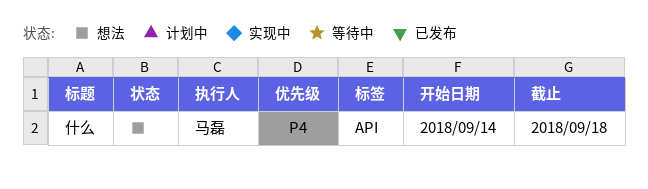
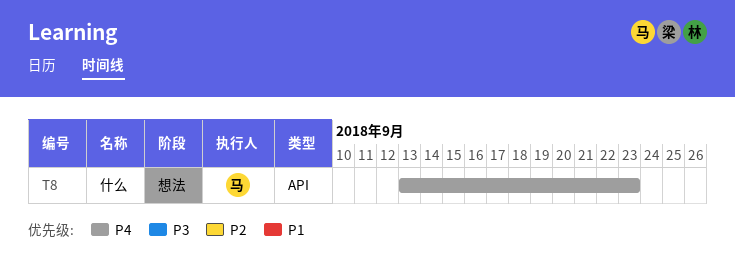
什么, start: Sep 14 -> Sep 13
什么, due: Sep 18 -> Sep 23

